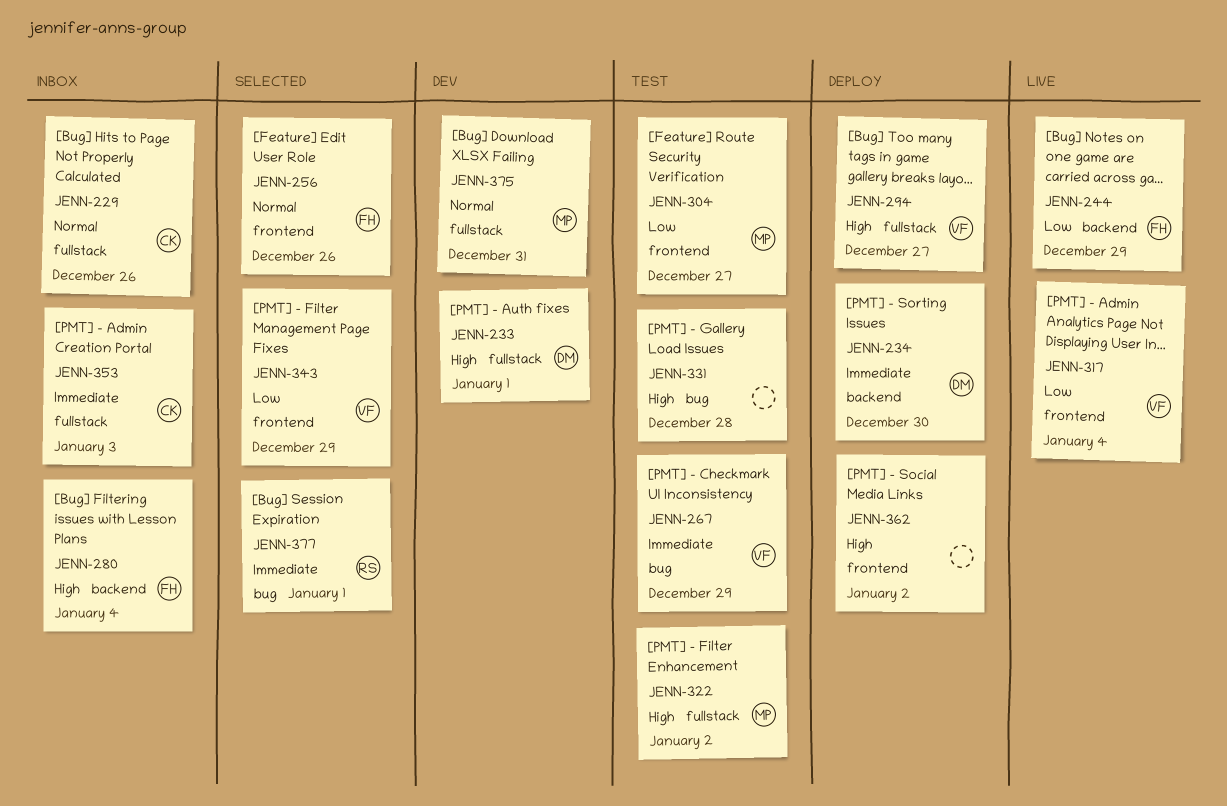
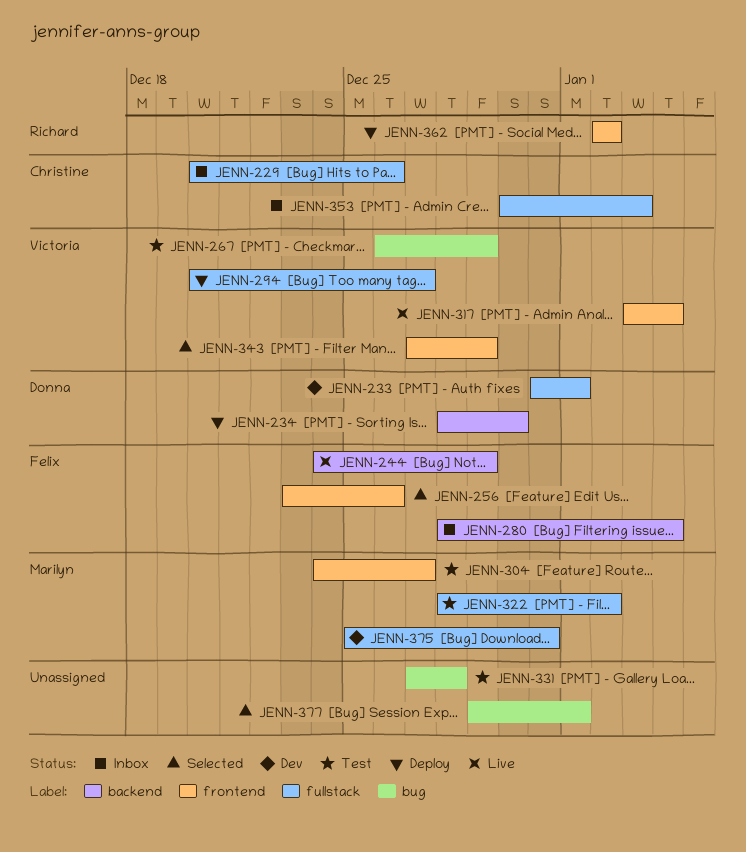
JENN-362, owner: none -> Richard
JENN-377, owner: Richard -> none

